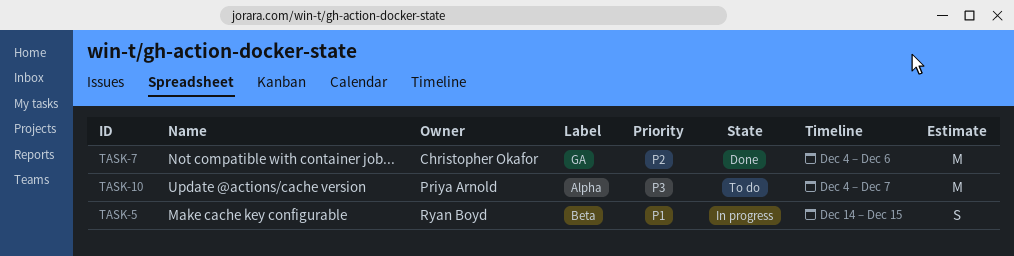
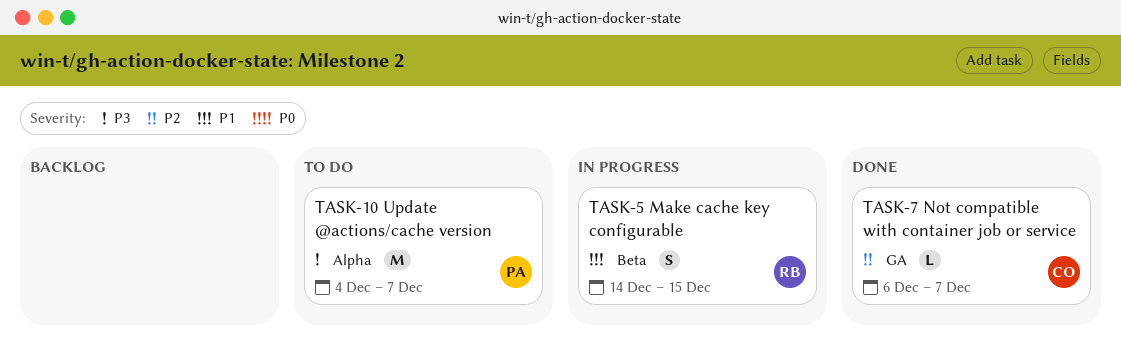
TASK-7, estimate: M -> L
TASK-7, start: Dec 4 -> Dec 6
TASK-7, due: Dec 6 -> Dec 7

